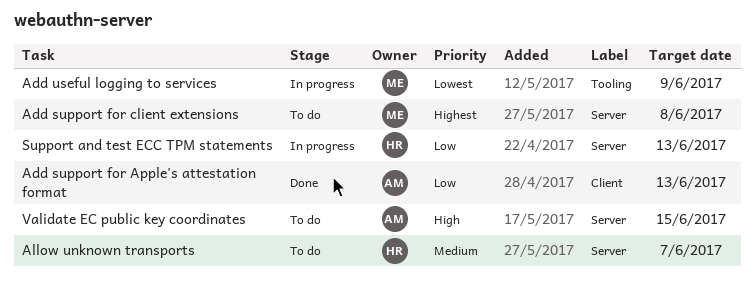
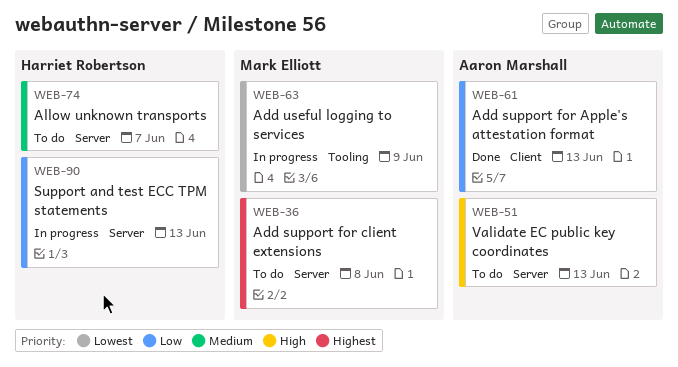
Validate EC public key coordinates, due: Jun 15 -> Jun 13

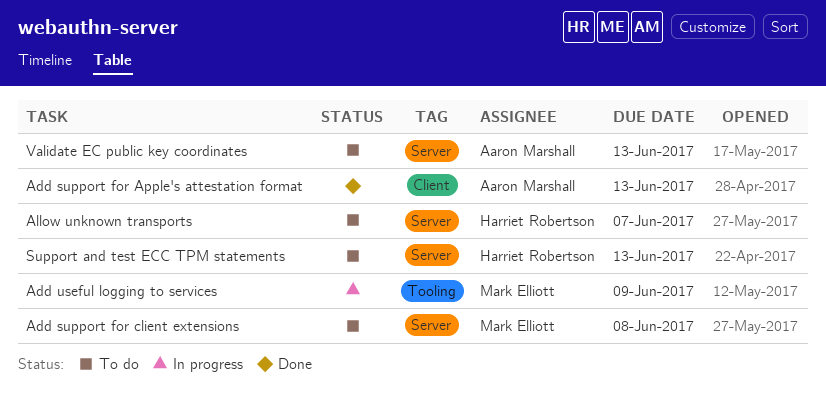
Support and test ECC TPM statements, status: In progress -> To do

